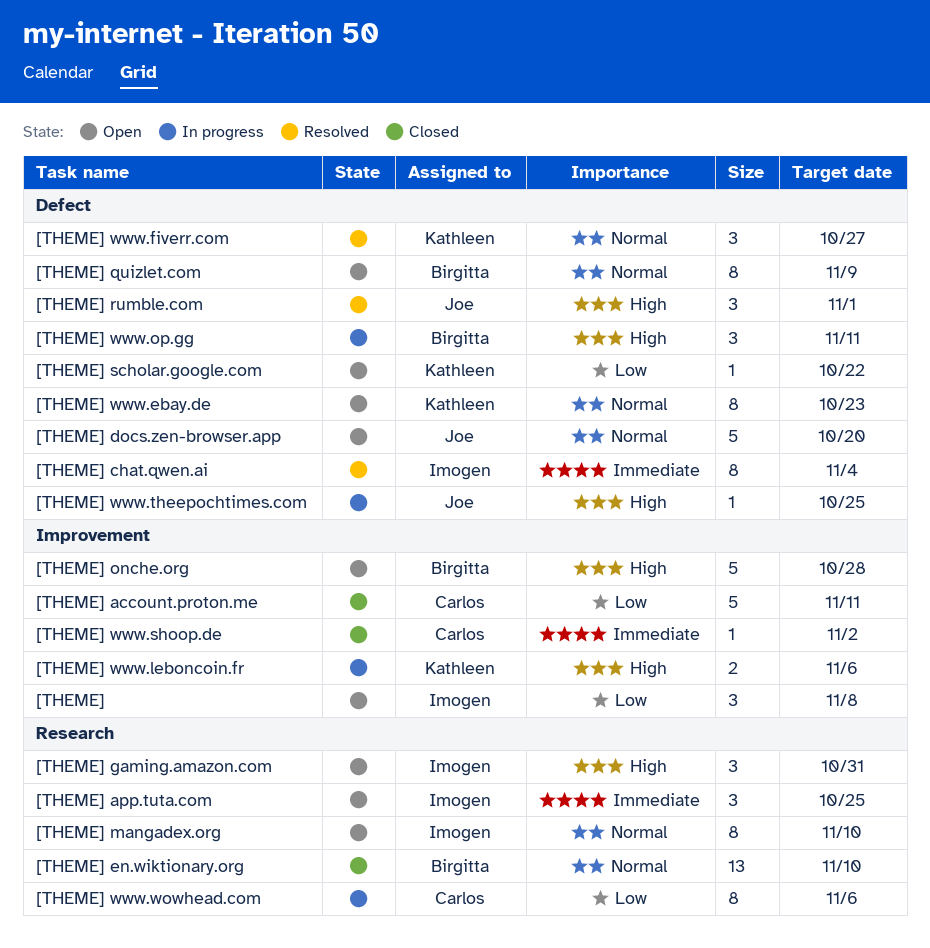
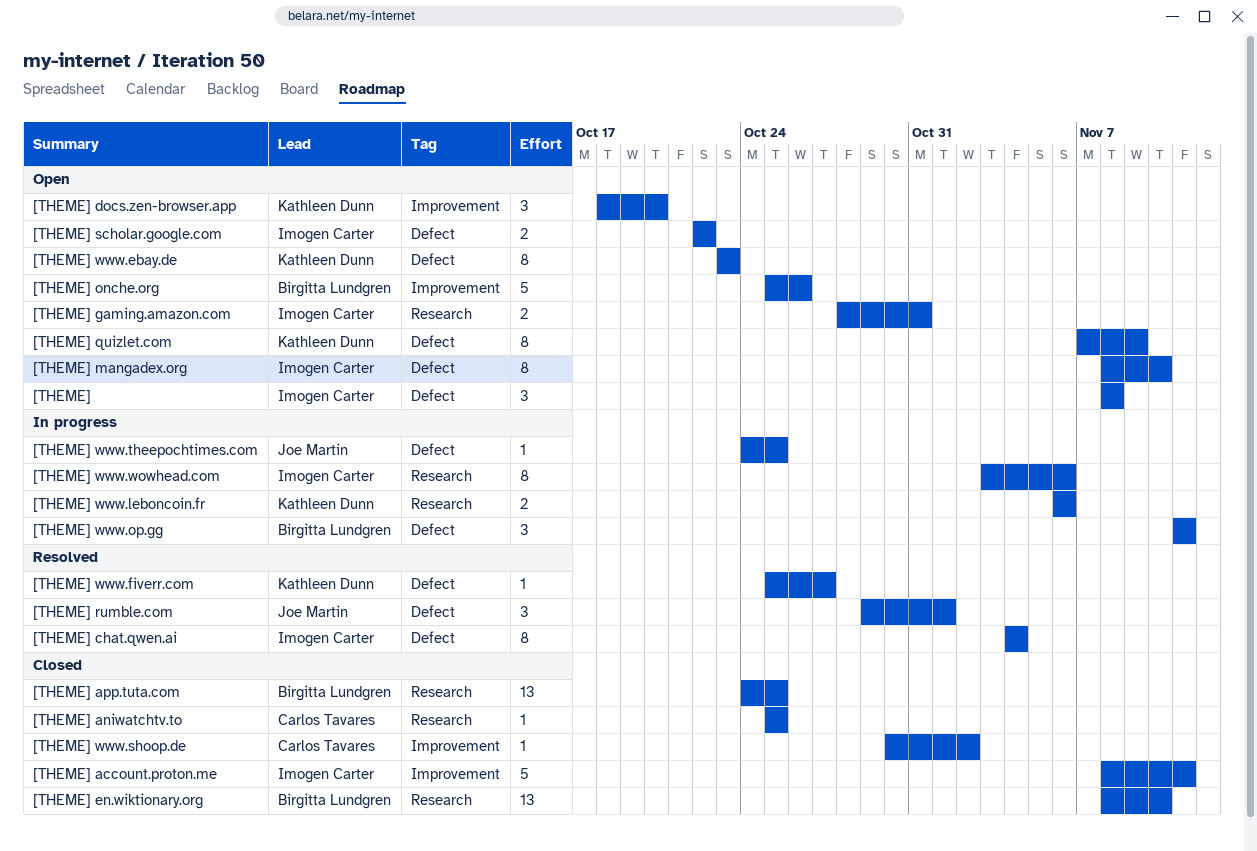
[THEME], label: Improvement -> Defect
[THEME] account.proton.me, owner: Carlos Tavares -> Imogen Carter
[THEME] aniwatchtv.to: none -> present
[THEME] app.tuta.com, status: Open -> Closed
[THEME] app.tuta.com, owner: Imogen Carter -> Birgitta Lundgren
[THEME] app.tuta.com, estimate: 3 -> 13
[THEME] docs.zen-browser.app, owner: Joe Martin -> Kathleen Dunn
[THEME] docs.zen-browser.app, label: Defect -> Improvement
[THEME] docs.zen-browser.app, estimate: 5 -> 3
[THEME] gaming.amazon.com, estimate: 3 -> 2
[THEME] mangadex.org, label: Research -> Defect
[THEME] onche.org, due: Oct 28 -> Oct 26
[THEME] quizlet.com, owner: Birgitta Lundgren -> Kathleen Dunn
[THEME] scholar.google.com, owner: Kathleen Dunn -> Imogen Carter
[THEME] scholar.google.com, estimate: 1 -> 2
[THEME] www.fiverr.com, estimate: 3 -> 1
[THEME] www.leboncoin.fr, label: Improvement -> Research
[THEME] www.wowhead.com, owner: Carlos Tavares -> Imogen Carter

